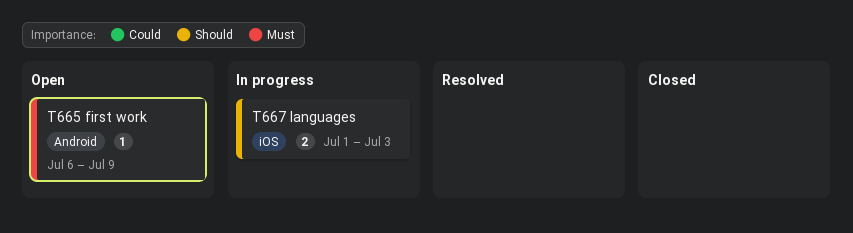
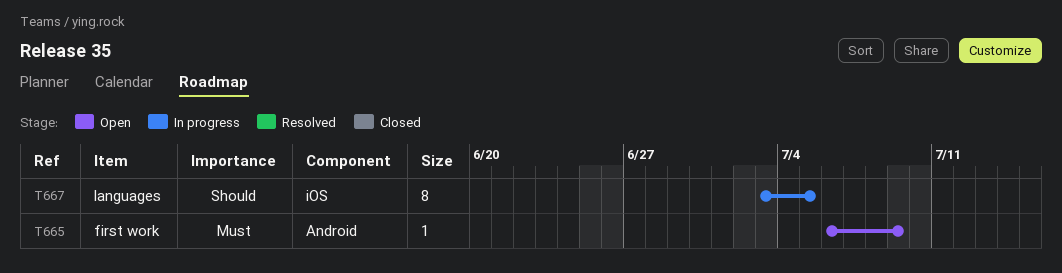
T667, estimate: 2 -> 8
T667, start: Jul 1 -> Jul 3
T667, due: Jul 3 -> Jul 5

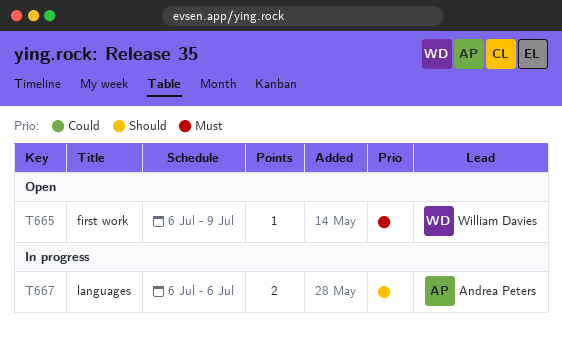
T667, estimate: 8 -> 2
T667, start: Jul 3 -> Jul 6
T667, due: Jul 5 -> Jul 6

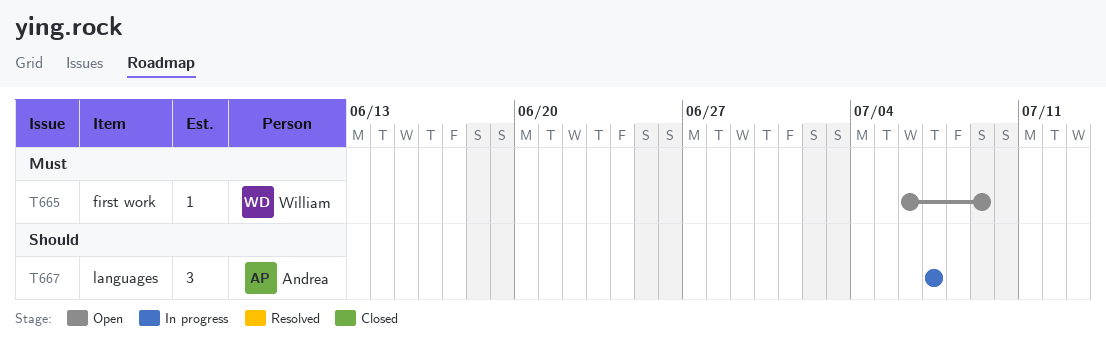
T667, estimate: 2 -> 3
T667, start: Jul 6 -> Jul 7
T667, due: Jul 6 -> Jul 7

